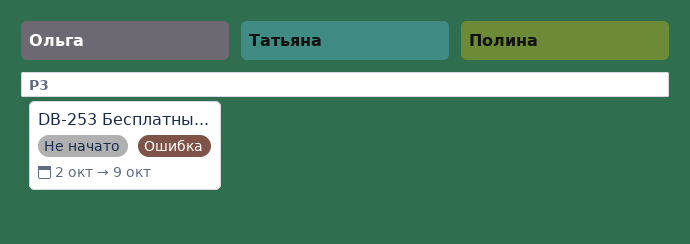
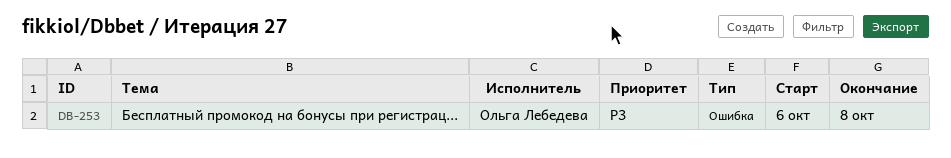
DB-253, start: Oct 2 -> Oct 6
DB-253, due: Oct 9 -> Oct 8

